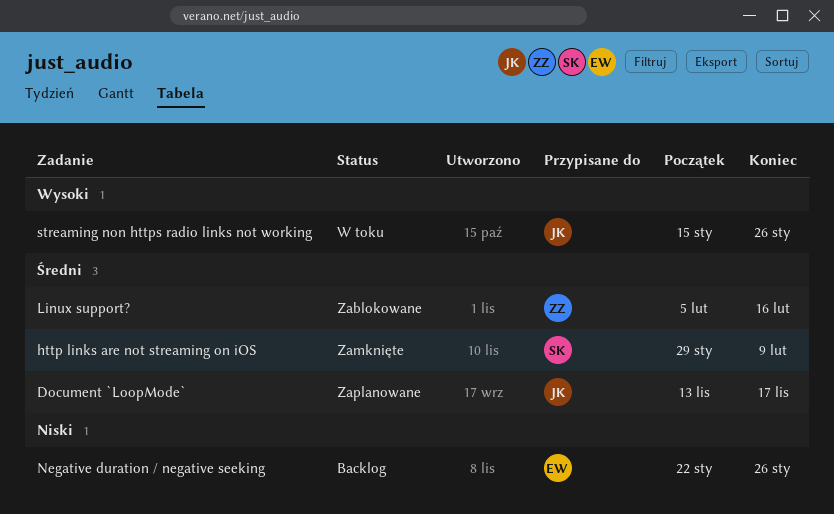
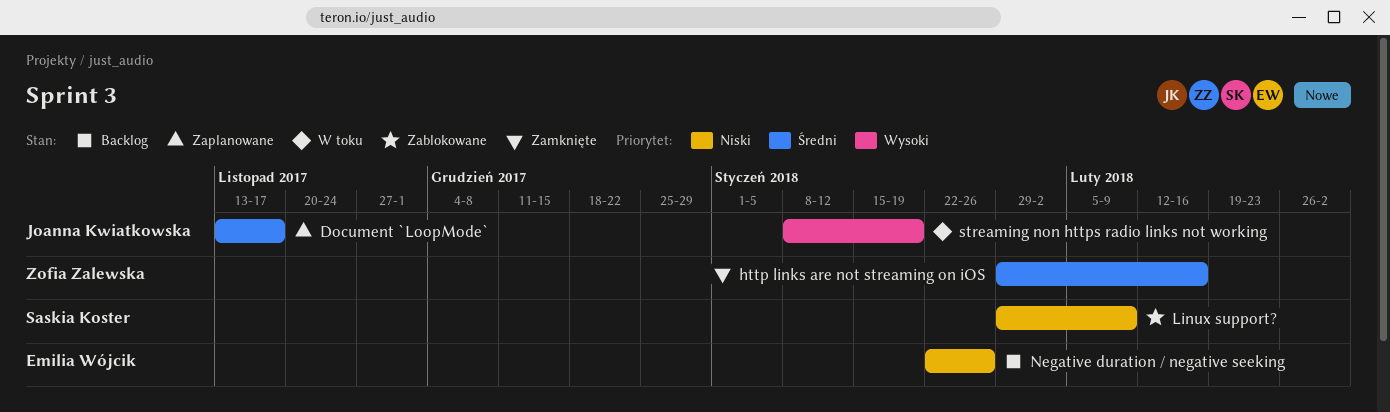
http links are not streaming on iOS, owner: Saskia Koster -> Zofia Zalewska
http links are not streaming on iOS, due: Feb 9 -> Feb 16
Linux support?, owner: Zofia Zalewska -> Saskia Koster
Linux support?, priority: Średni -> Niski
Linux support?, start: Feb 5 -> Jan 29
Linux support?, due: Feb 16 -> Feb 9
streaming non https radio links not working, start: Jan 15 -> Jan 8
streaming non https radio links not working, due: Jan 26 -> Jan 19

